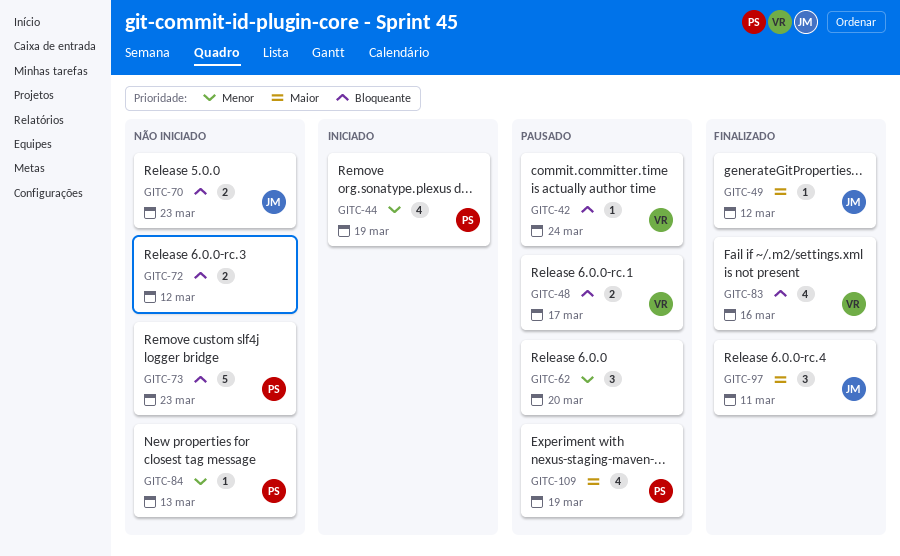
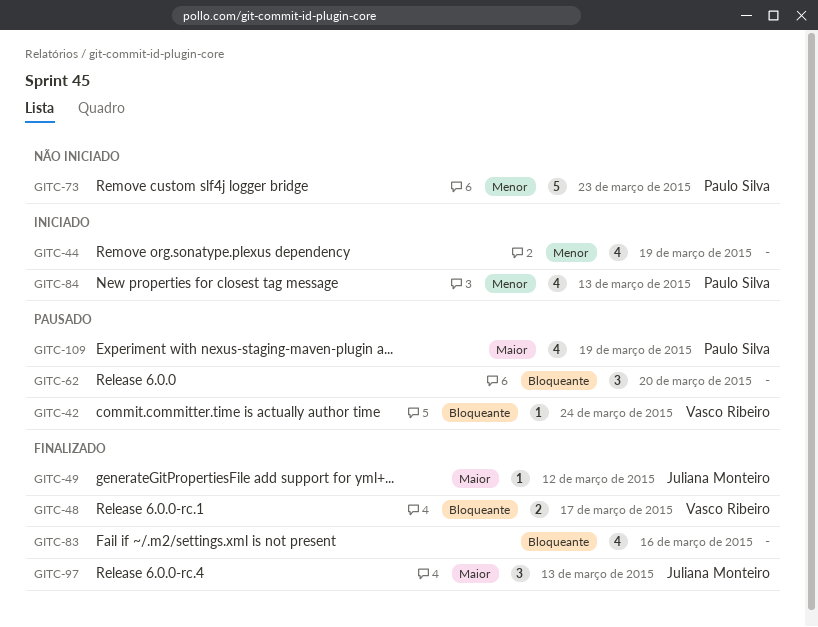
GITC-44, owner: Paulo Silva -> none
GITC-48, status: Pausado -> Finalizado
GITC-62, priority: Menor -> Bloqueante
GITC-70: present -> none
GITC-72: present -> none
GITC-73, priority: Bloqueante -> Menor
GITC-83, owner: Vasco Ribeiro -> none
GITC-84, status: Não iniciado -> Iniciado
GITC-84, estimate: 1 -> 4
GITC-97, due: Mar 11 -> Mar 13

